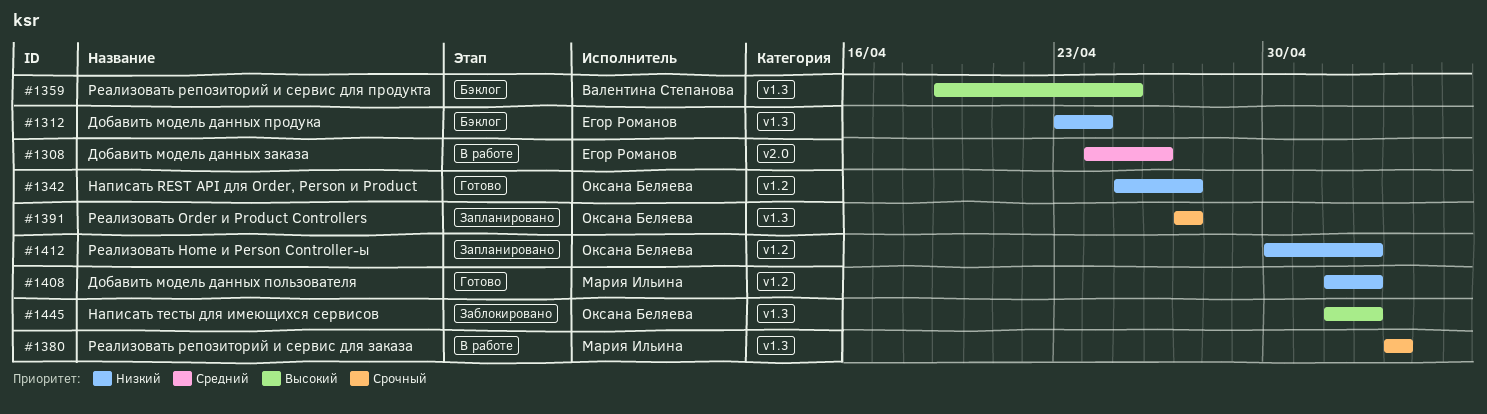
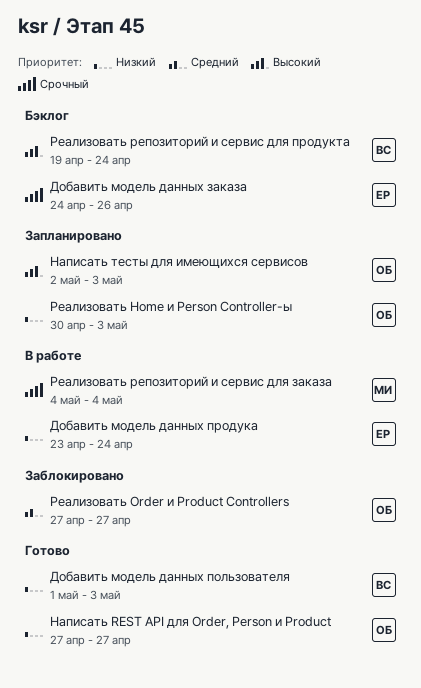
Добавить модель данных заказа, status: В работе -> Бэклог
Добавить модель данных заказа, priority: Средний -> Срочный
Добавить модель данных пользователя, owner: Мария Ильина -> Валентина Степанова
Добавить модель данных пользователя, start: May 2 -> May 1
Добавить модель данных продука, status: Бэклог -> В работе
Написать REST API для Order, Person и Product, start: Apr 25 -> Apr 27
Написать тесты для имеющихся сервисов, status: Заблокировано -> Запланировано
Реализовать Order и Product Controllers, status: Запланировано -> Заблокировано
Реализовать Order и Product Controllers, priority: Срочный -> Средний
Реализовать репозиторий и сервис для продукта, due: Apr 25 -> Apr 24

